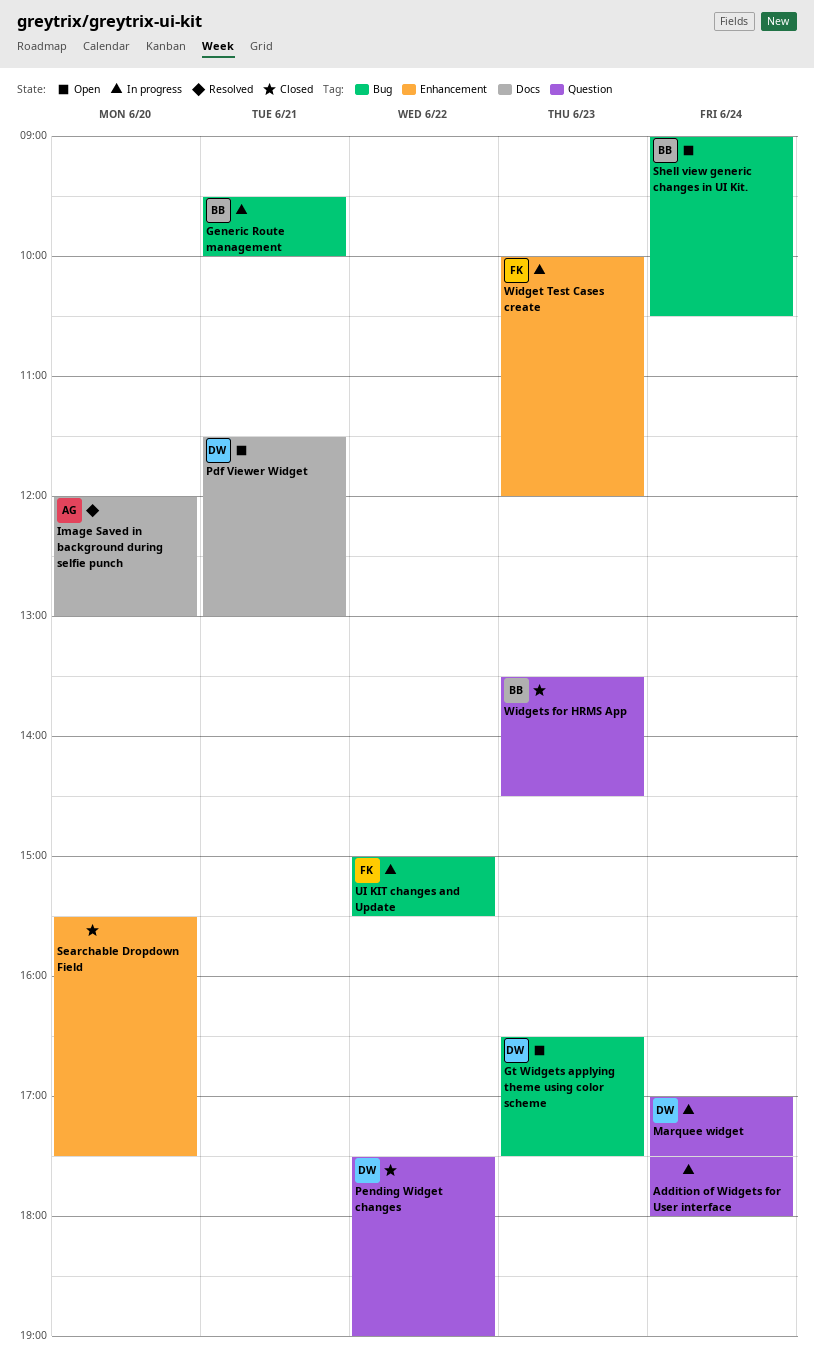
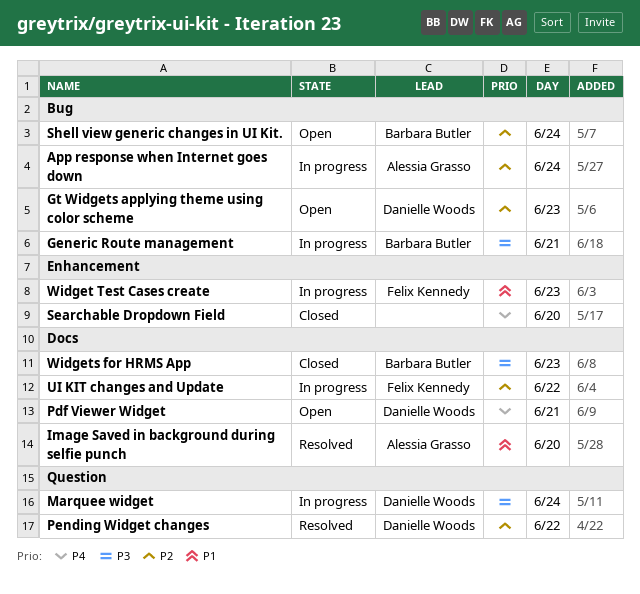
Addition of Widgets for User interface: present -> none
App response when Internet goes down: none -> present
Pending Widget changes, status: Closed -> Resolved
UI KIT changes and Update, label: Bug -> Docs
Widgets for HRMS App, label: Question -> Docs

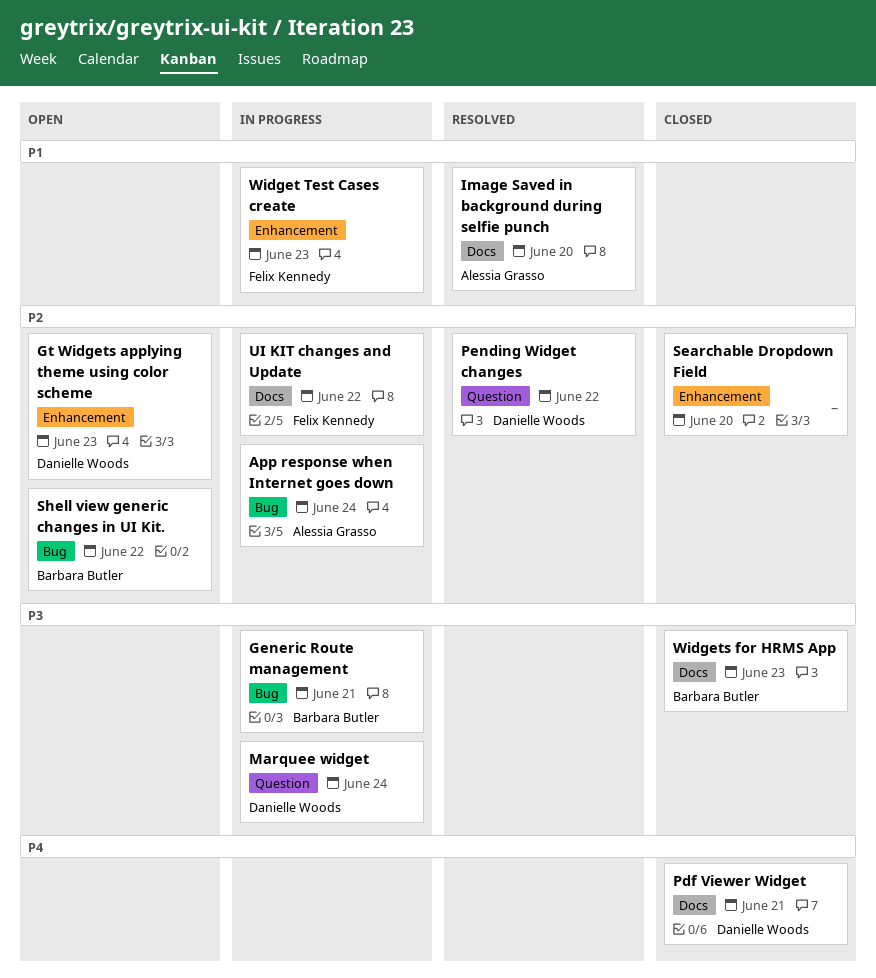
Gt Widgets applying theme using color scheme, label: Bug -> Enhancement
Pdf Viewer Widget, status: Open -> Closed
Searchable Dropdown Field, priority: P4 -> P2
Shell view generic changes in UI Kit., day: Jun 24 -> Jun 22

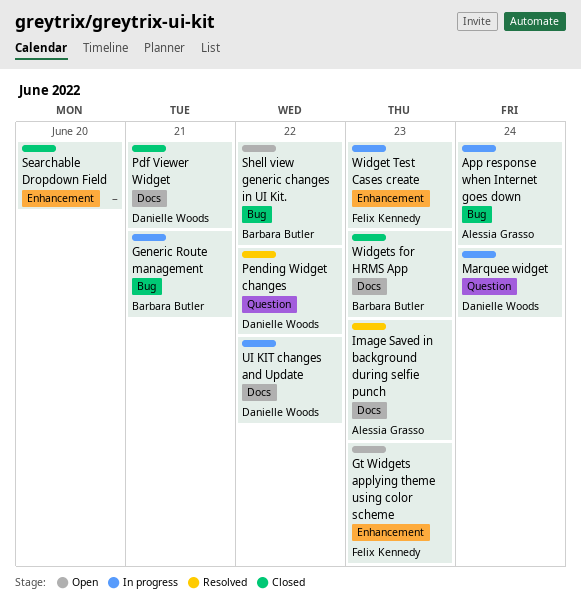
Gt Widgets applying theme using color scheme, owner: Danielle Woods -> Felix Kennedy
Image Saved in background during selfie punch, day: Jun 20 -> Jun 23
UI KIT changes and Update, owner: Felix Kennedy -> Danielle Woods

